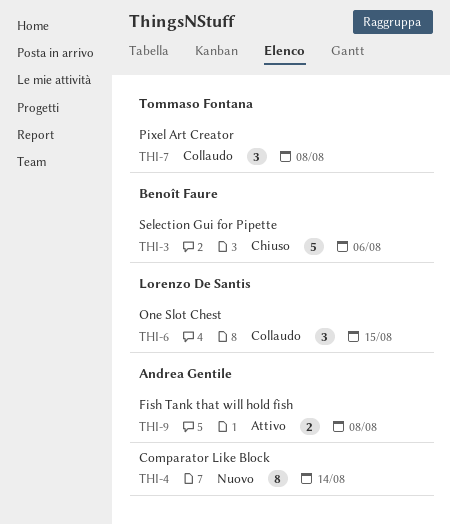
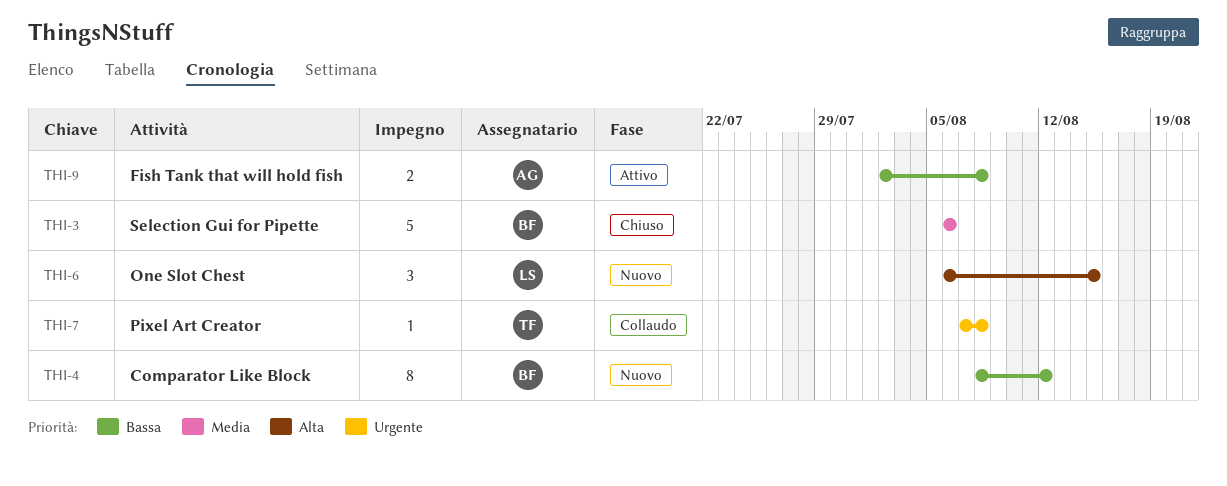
THI-4, owner: Andrea Gentile -> Benoît Faure
THI-4, due: Aug 14 -> Aug 12
THI-6, status: Collaudo -> Nuovo
THI-7, estimate: 3 -> 1

